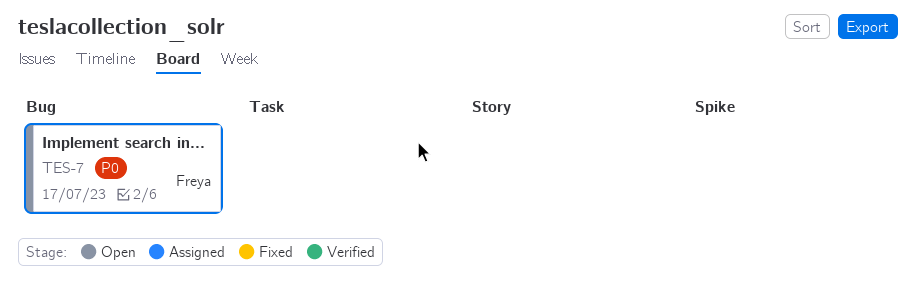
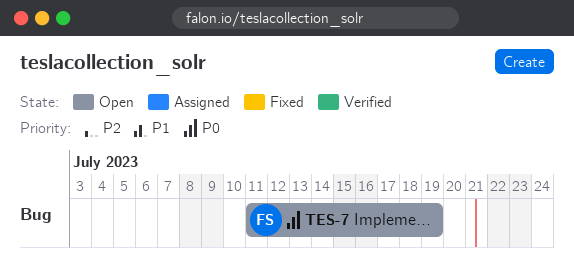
TES-7, due: Jul 17 -> Jul 19

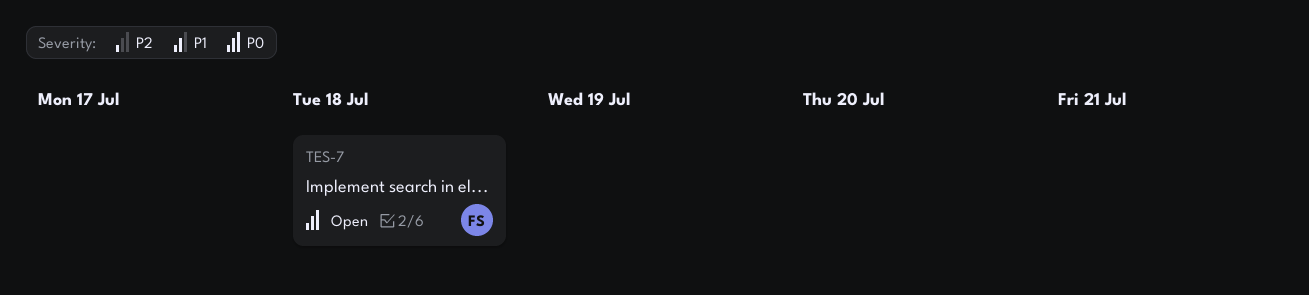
TES-7, due: Jul 19 -> Jul 18

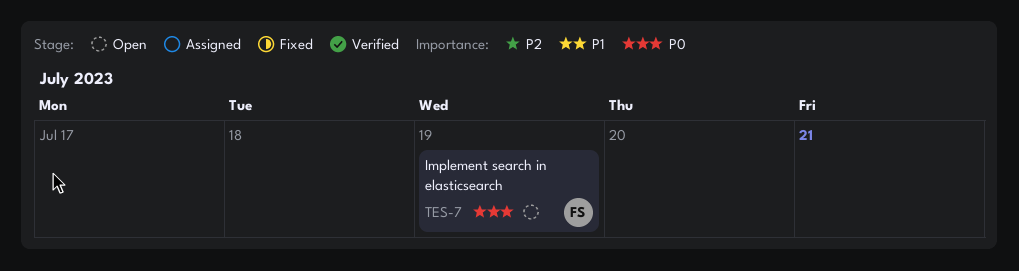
TES-7, due: Jul 18 -> Jul 19

